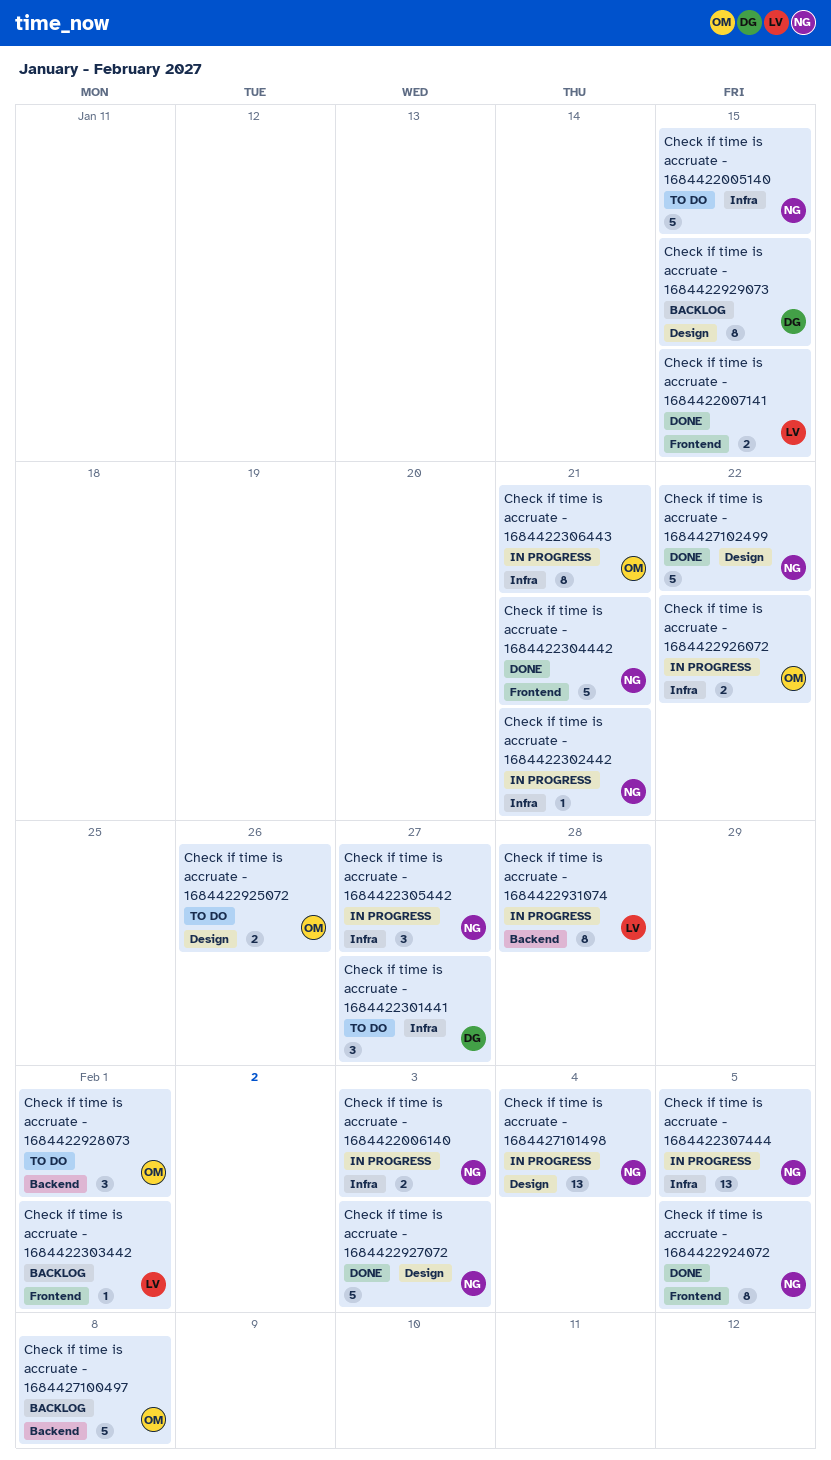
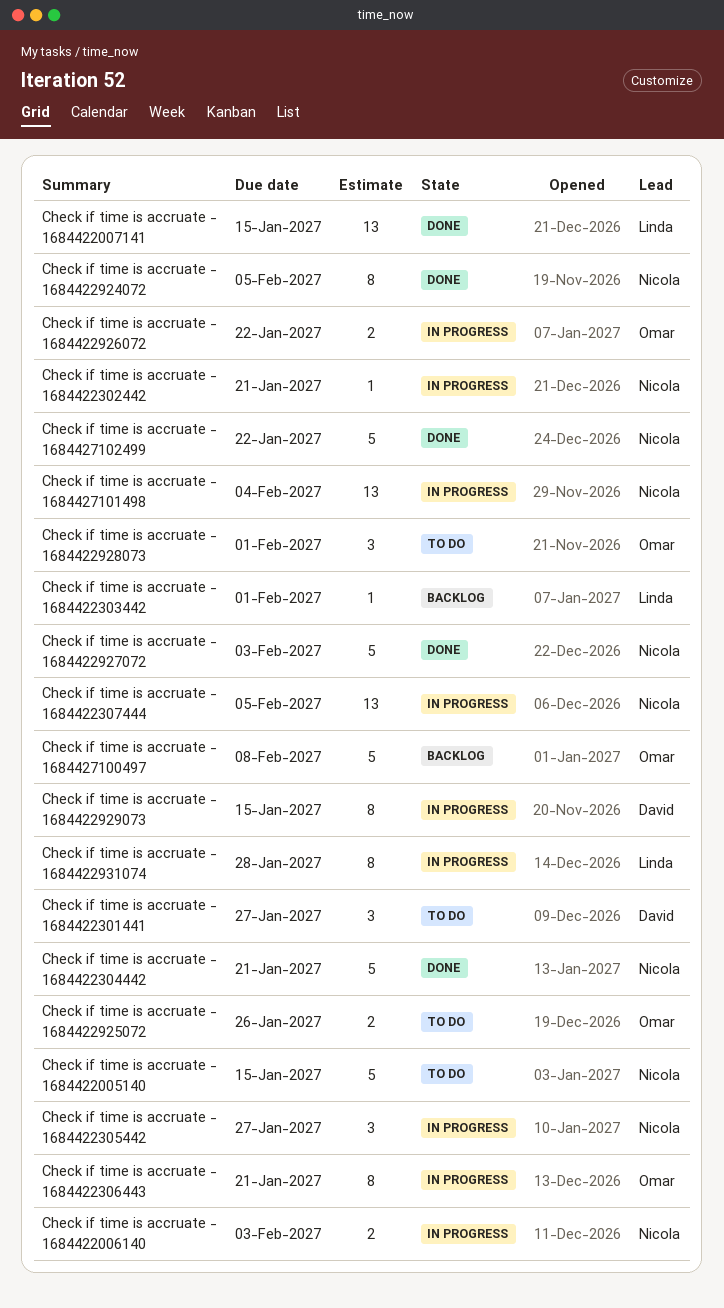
Check if time is accruate - 1684422007141, estimate: 2 -> 13
Check if time is accruate - 1684422929073, status: Backlog -> In progress

